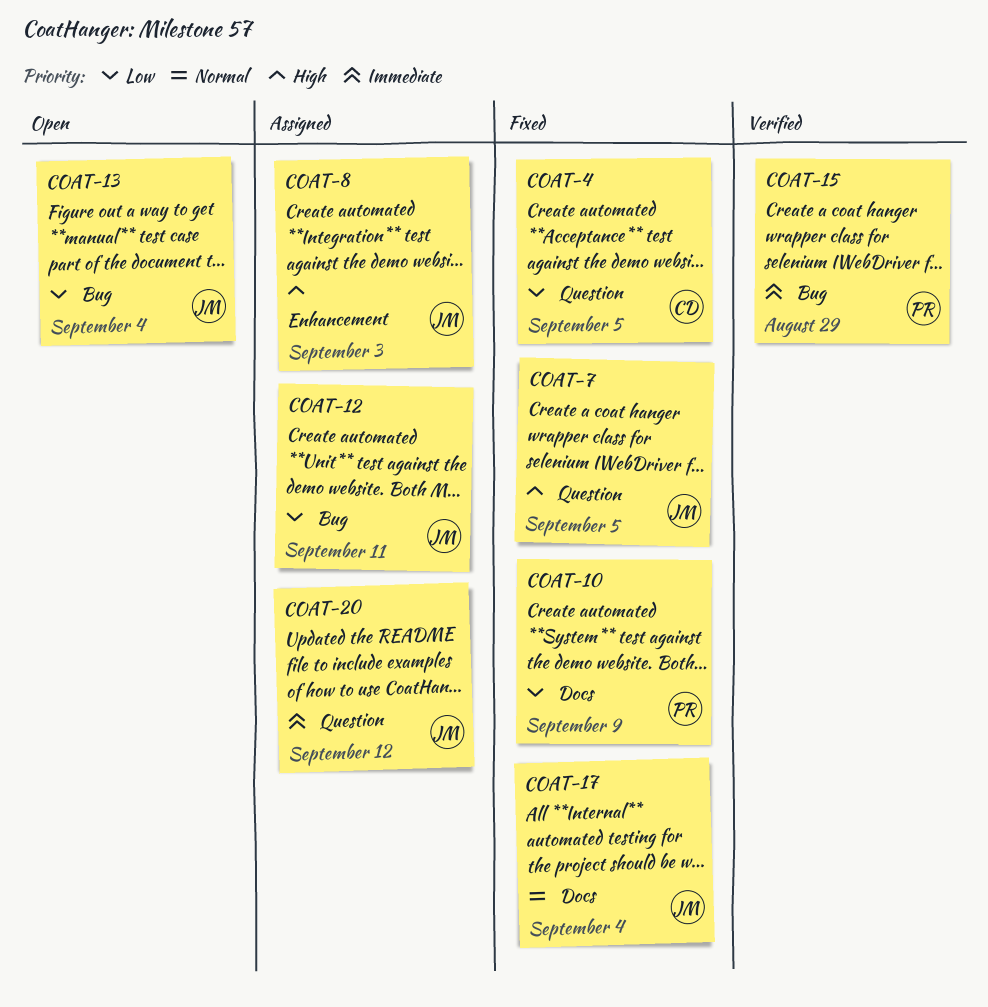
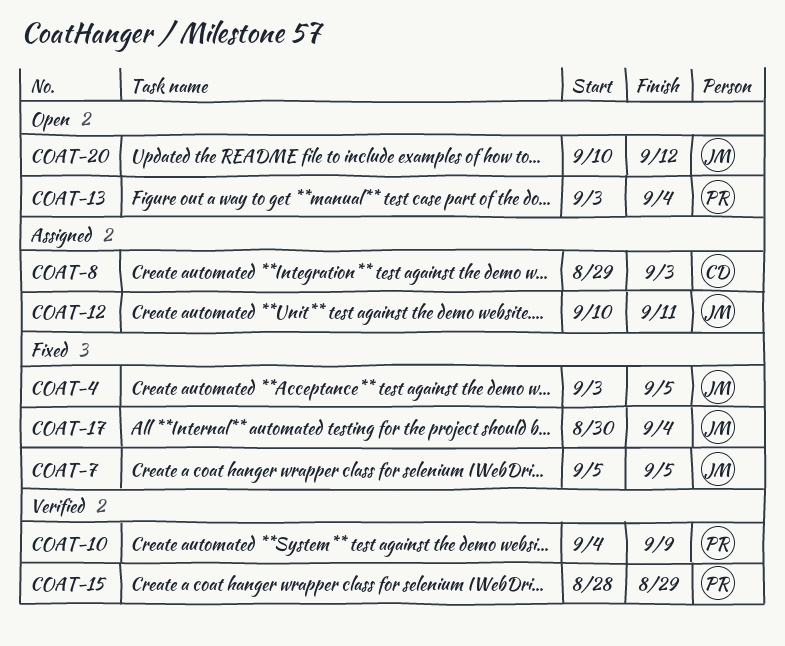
COAT-4, owner: CD -> JM
COAT-8, owner: JM -> CD
COAT-10, status: Fixed -> Verified
COAT-13, owner: JM -> PR
COAT-20, status: Assigned -> Open

